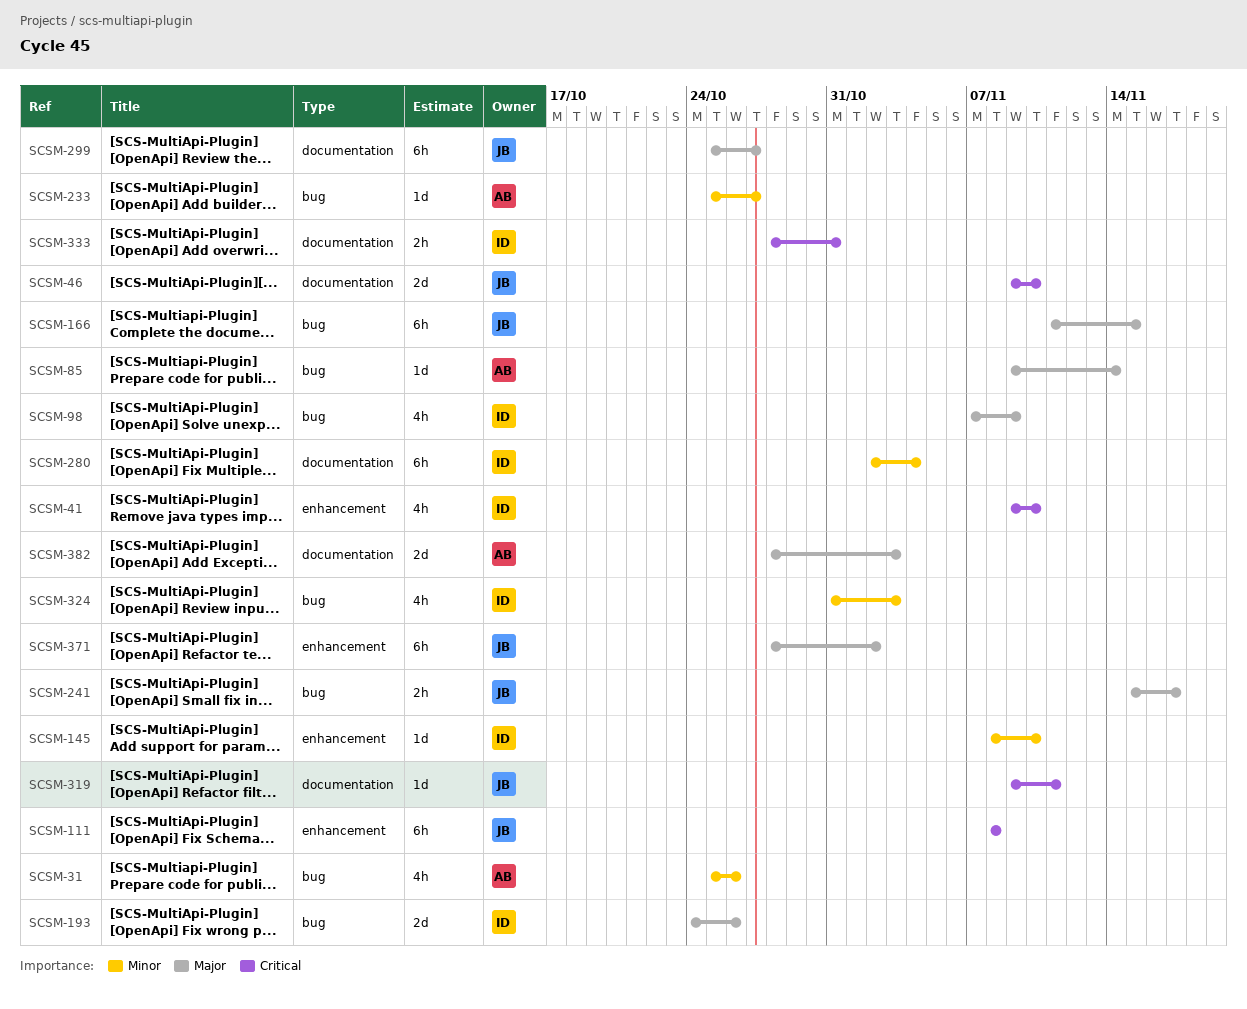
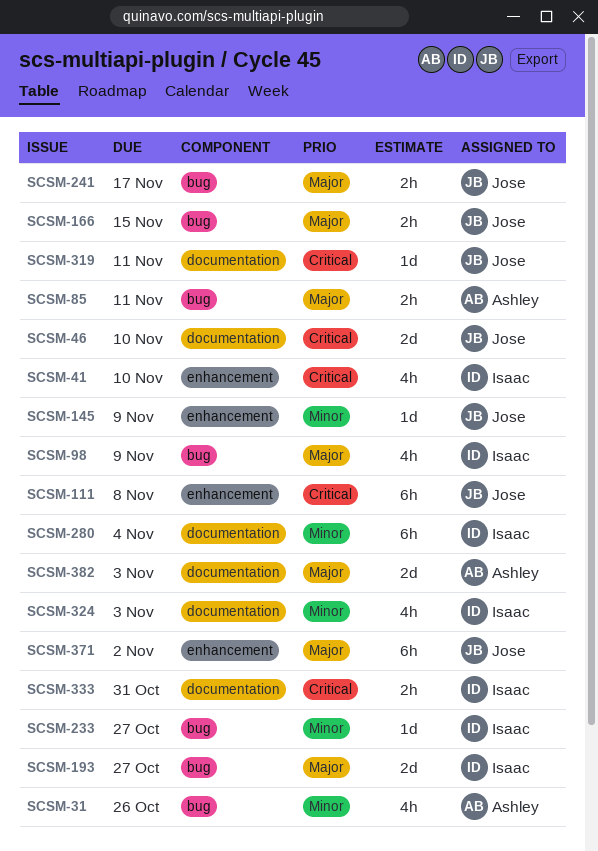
SCSM-85, estimate: 1d -> 2h
SCSM-85, due: Nov 14 -> Nov 11
SCSM-145, owner: Isaac -> Jose
SCSM-145, due: Nov 10 -> Nov 9
SCSM-166, estimate: 6h -> 2h
SCSM-193, due: Oct 26 -> Oct 27
SCSM-233, owner: Ashley -> Isaac
SCSM-299: present -> none
SCSM-324, label: bug -> documentation

